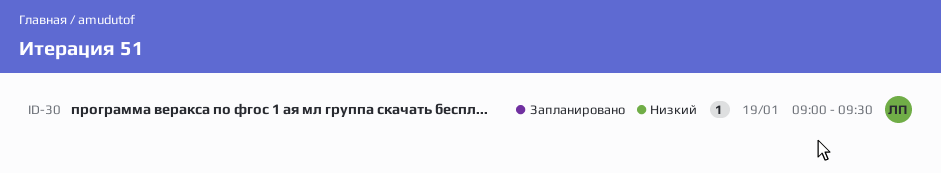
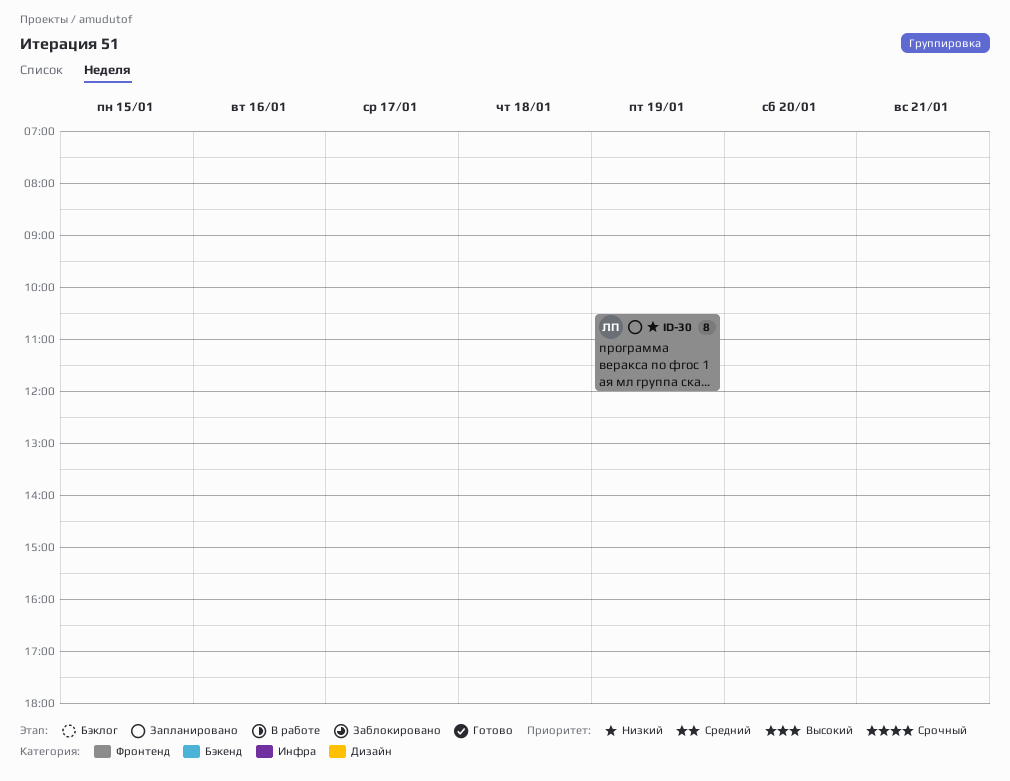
ID-30, estimate: 1 -> 8
ID-30, begins: 09:00 -> 10:30
ID-30, ends: 09:30 -> 12:00

